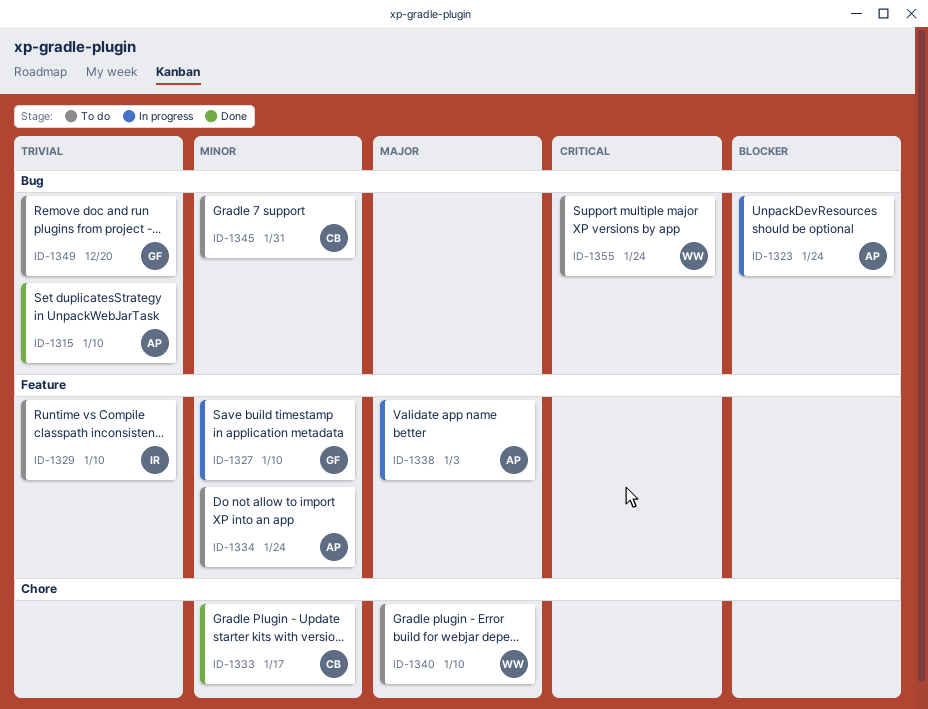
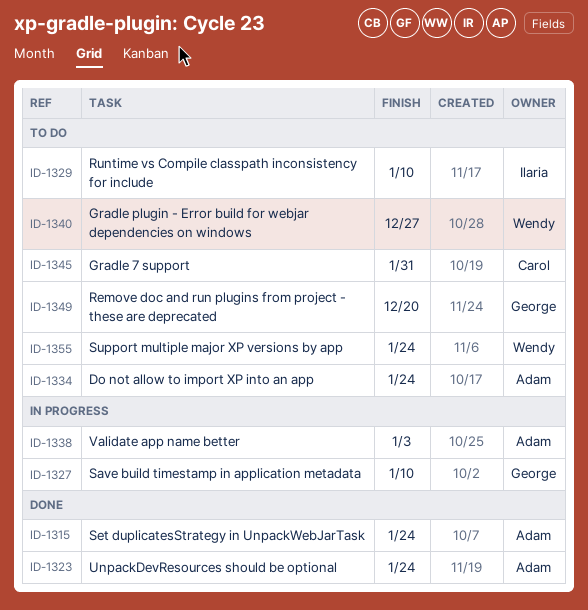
ID-1315, due: Jan 10 -> Jan 24
ID-1323, status: In progress -> Done
ID-1333: present -> none
ID-1340, due: Jan 10 -> Dec 27

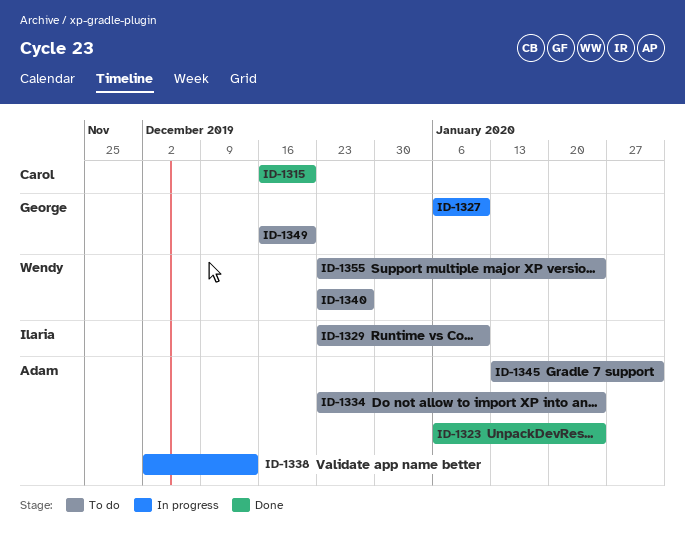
ID-1315, owner: Adam -> Carol
ID-1315, due: Jan 24 -> Dec 20
ID-1338, due: Jan 3 -> Dec 13
ID-1345, owner: Carol -> Adam

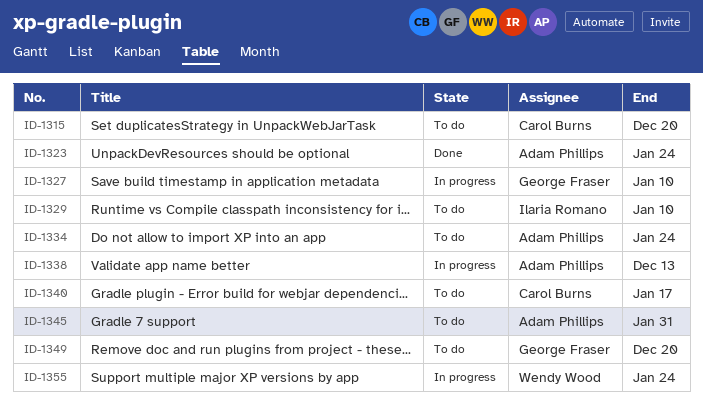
ID-1315, status: Done -> To do
ID-1340, owner: Wendy Wood -> Carol Burns
ID-1340, due: Dec 27 -> Jan 17
ID-1355, status: To do -> In progress

